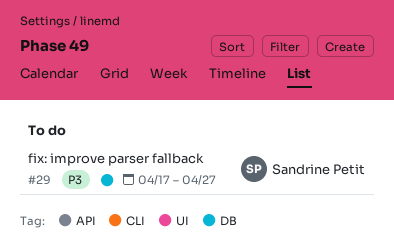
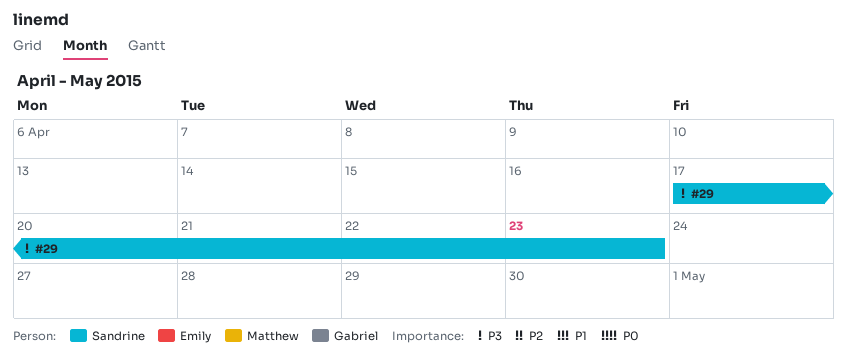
#29, due: Apr 27 -> Apr 23

